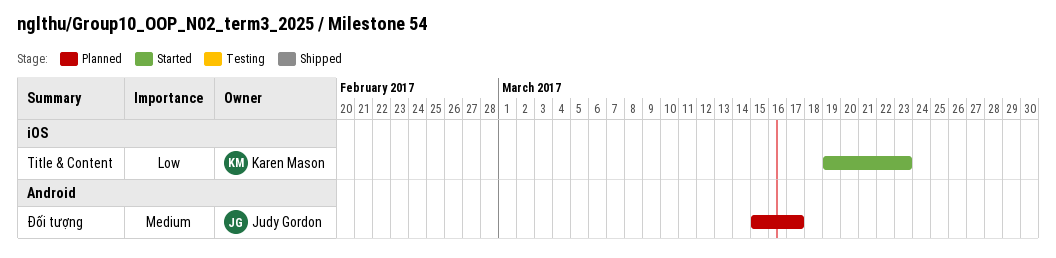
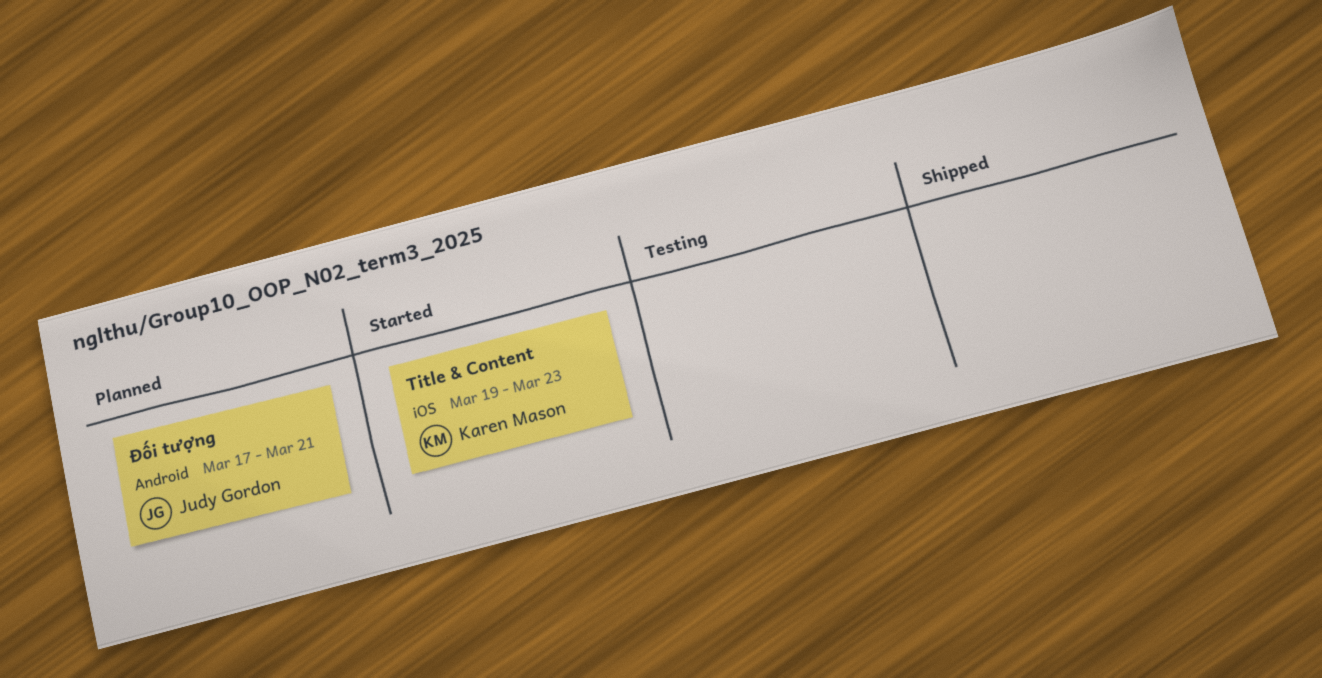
Đối tượng, start: Mar 15 -> Mar 17
Đối tượng, due: Mar 17 -> Mar 21

